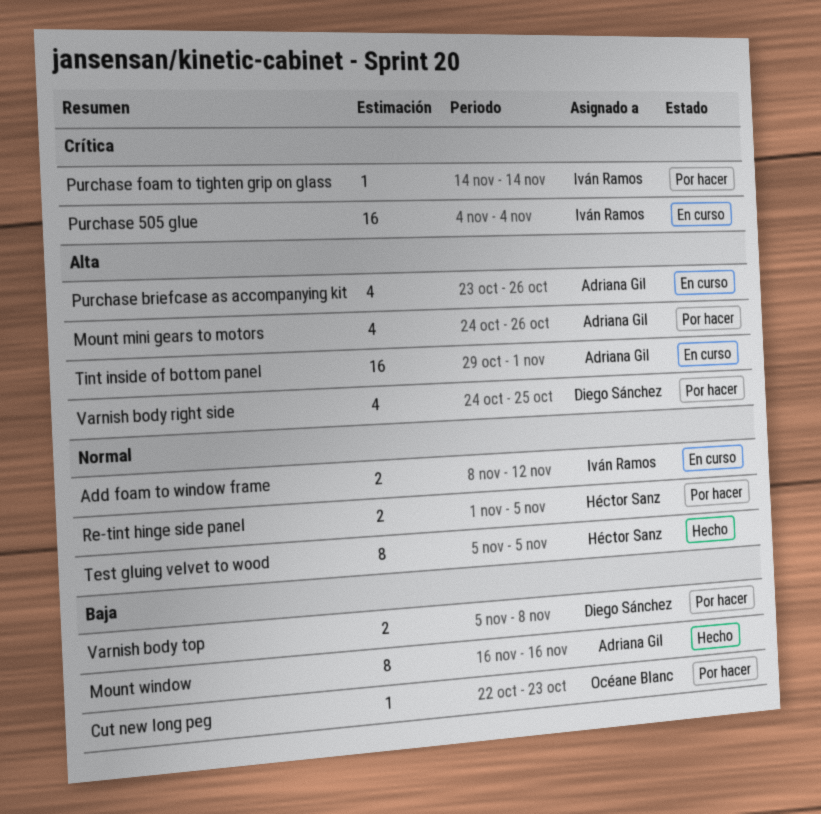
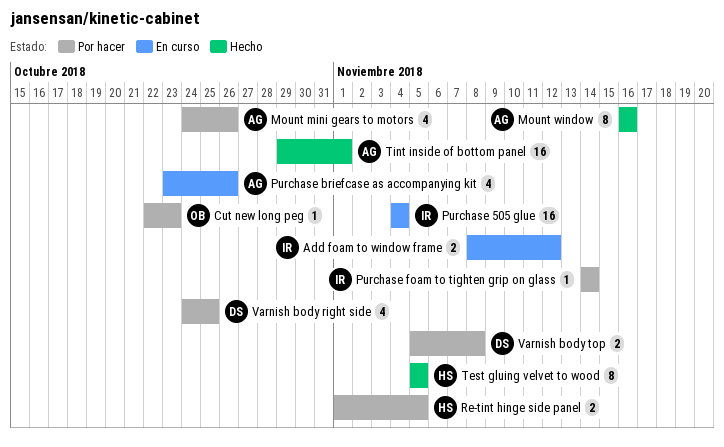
Tint inside of bottom panel, status: En curso -> Hecho

